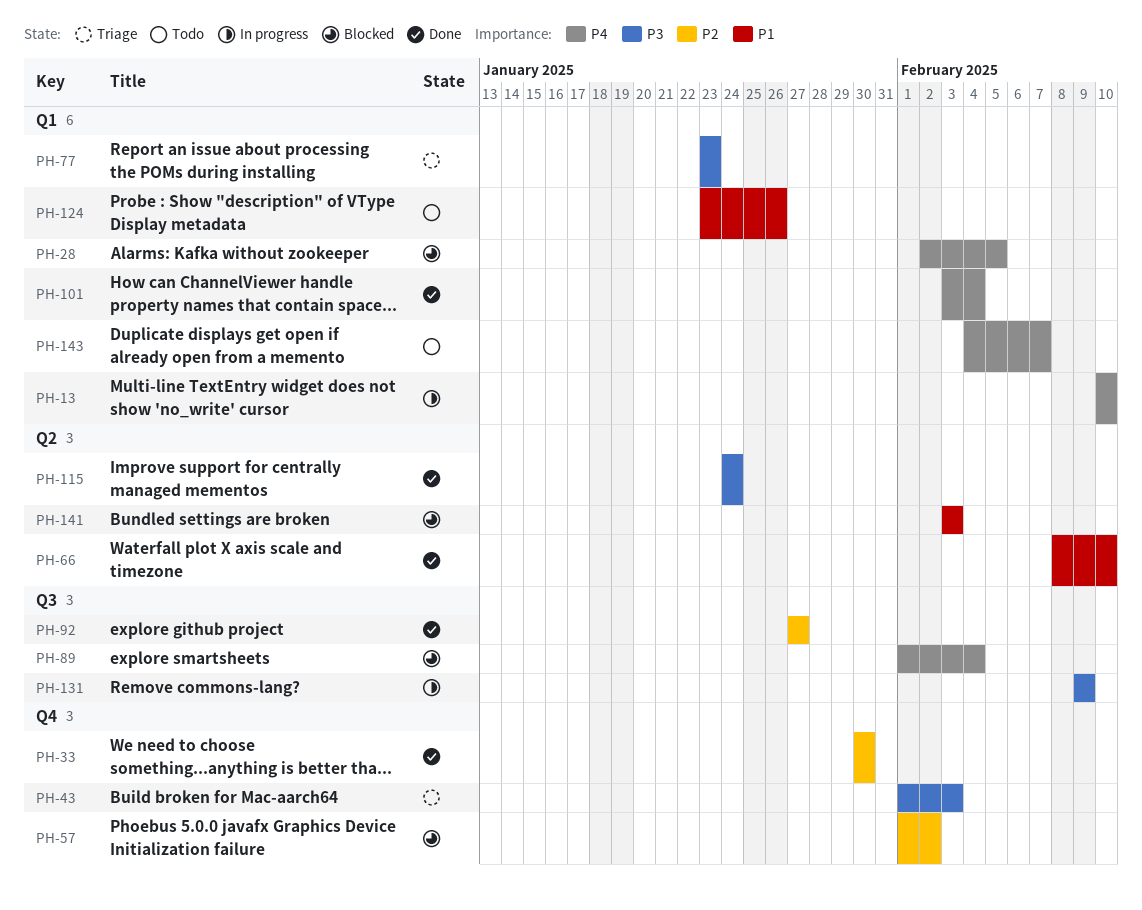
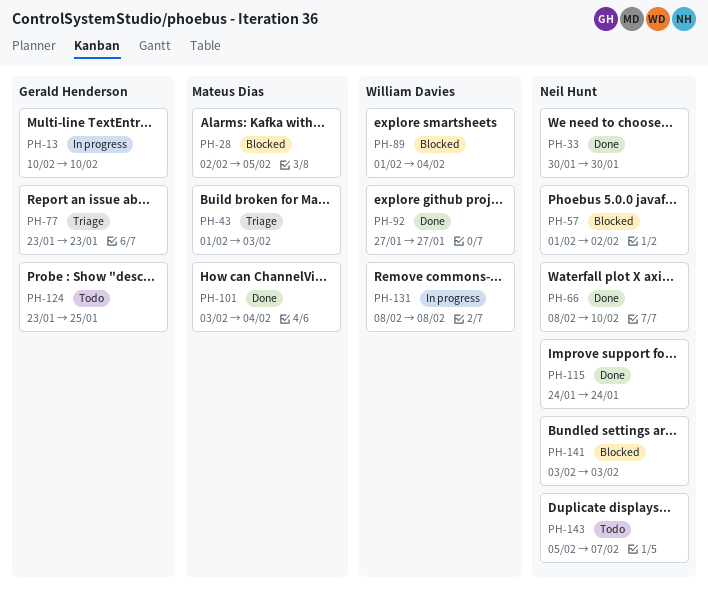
PH-124, due: Jan 26 -> Jan 25
PH-131, start: Feb 9 -> Feb 8
PH-131, due: Feb 9 -> Feb 8
PH-143, start: Feb 4 -> Feb 5

